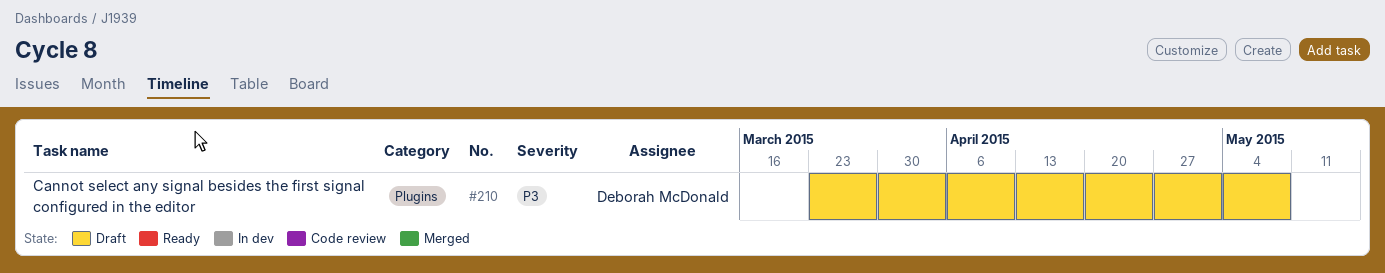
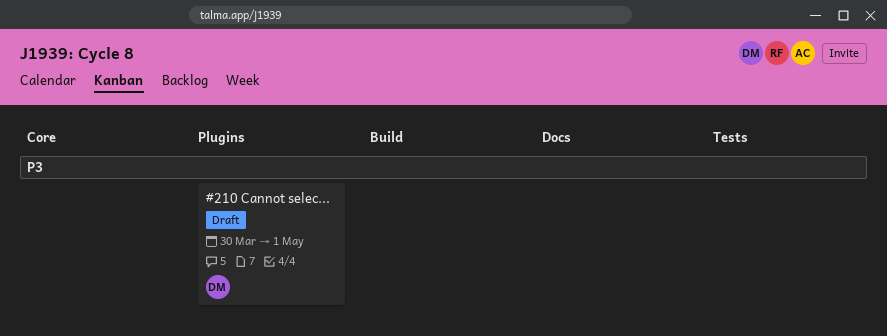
#210, start: Mar 23 -> Mar 30
#210, due: May 8 -> May 1

